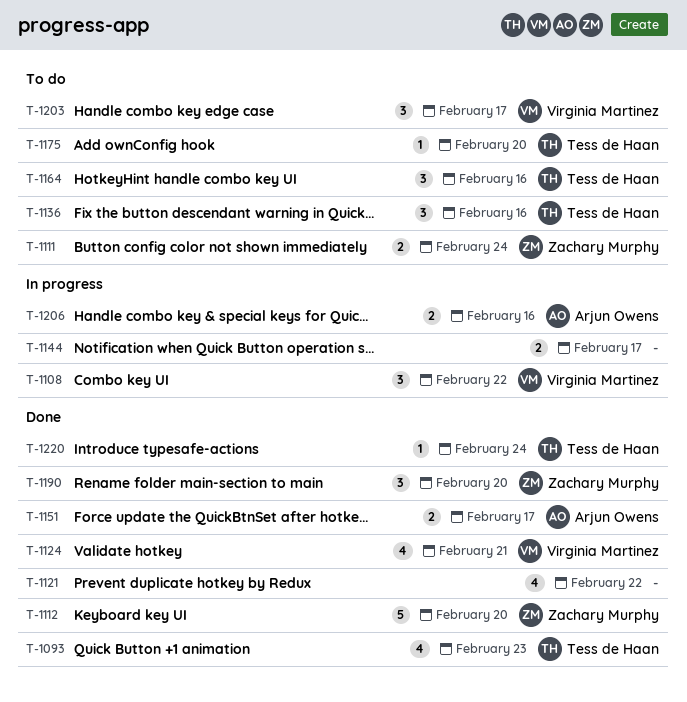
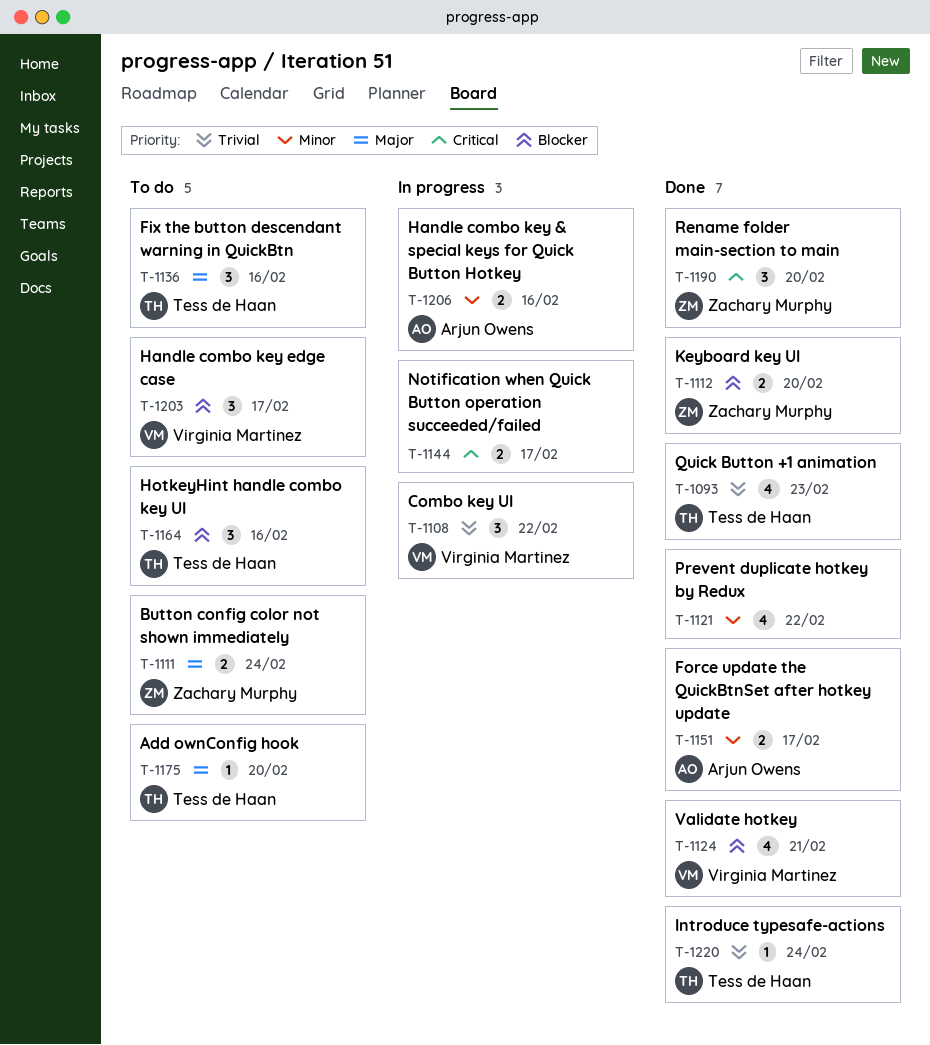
T-1112, estimate: 5 -> 2

